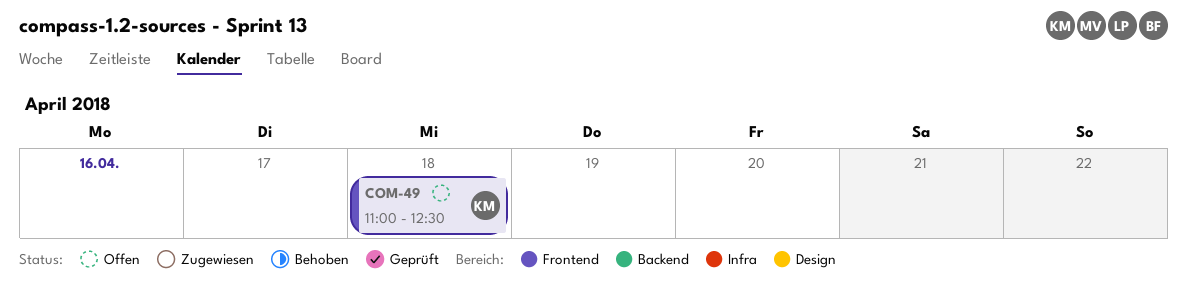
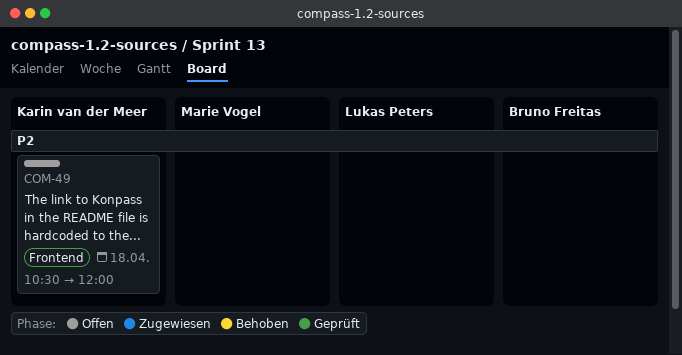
COM-49, begins: 11:00 -> 10:30
COM-49, ends: 12:30 -> 12:00

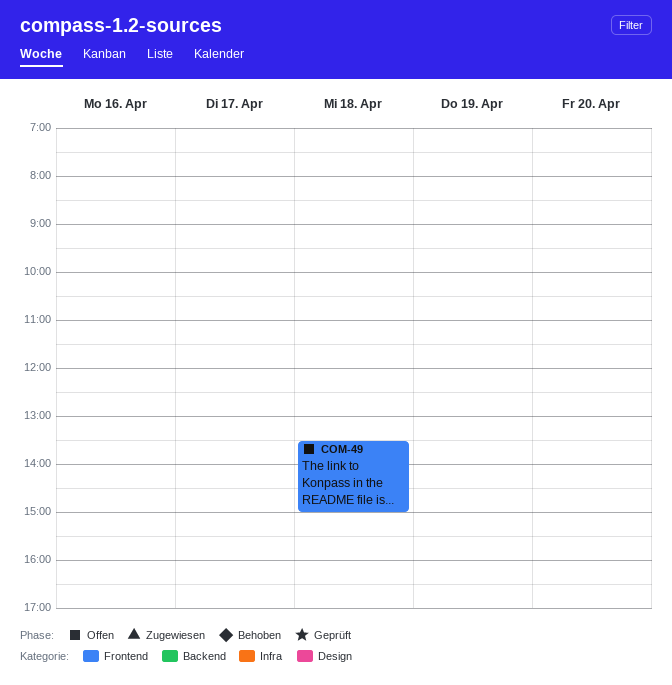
COM-49, begins: 10:30 -> 13:30
COM-49, ends: 12:00 -> 15:00

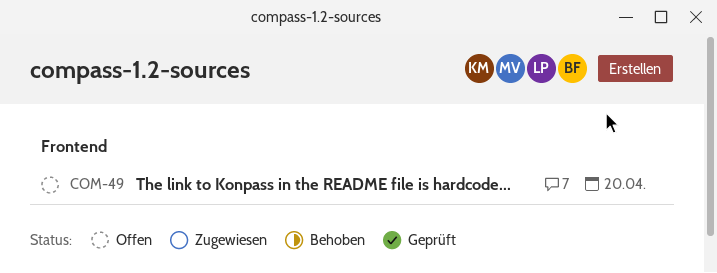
COM-49, day: Apr 18 -> Apr 20

